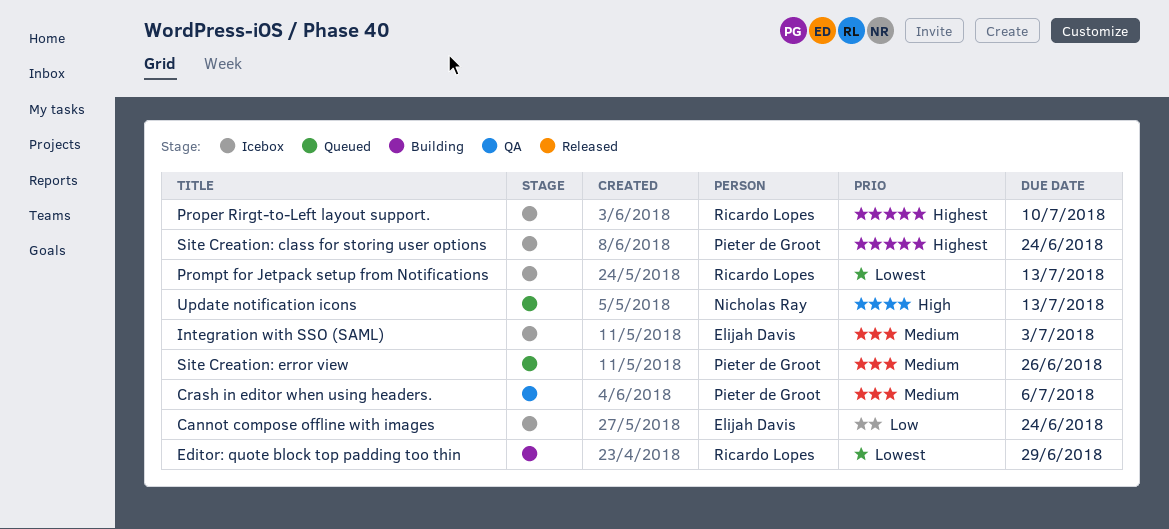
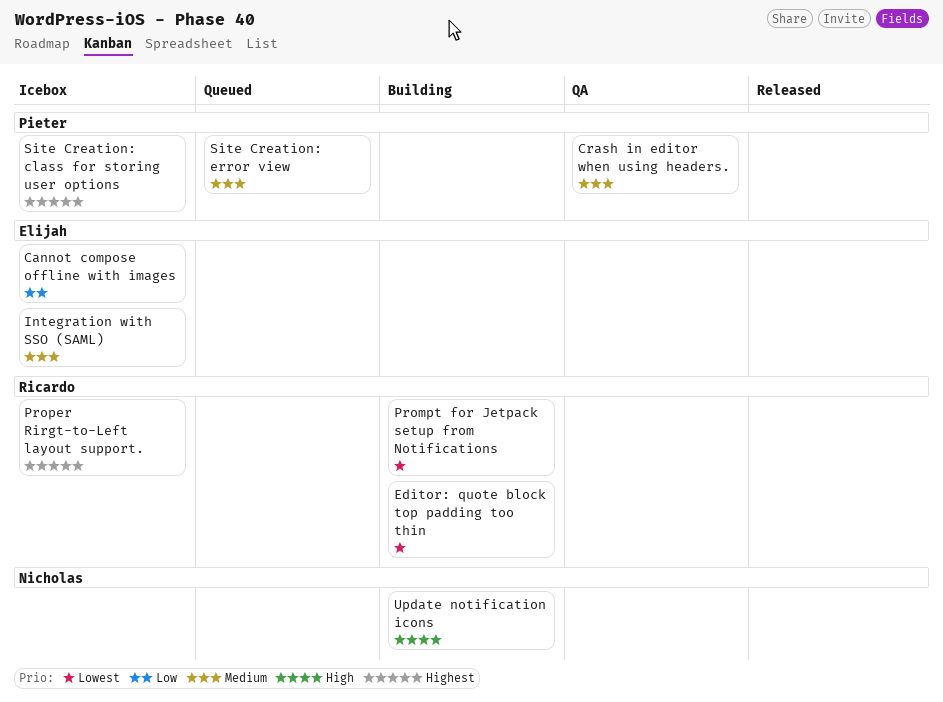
Prompt for Jetpack setup from Notifications, status: Icebox -> Building
Update notification icons, status: Queued -> Building

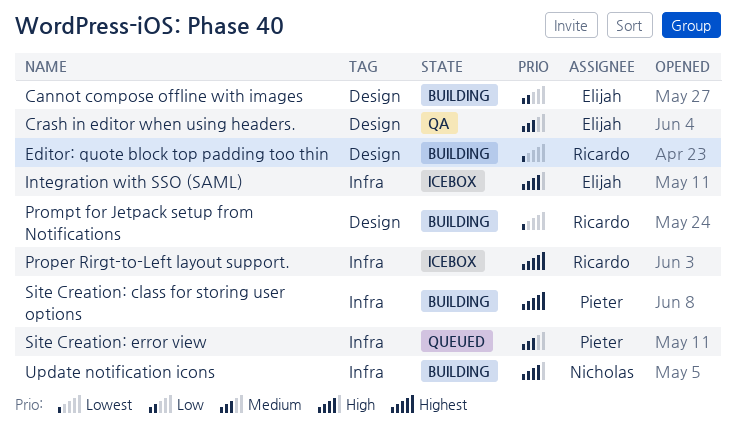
Cannot compose offline with images, status: Icebox -> Building
Crash in editor when using headers., owner: Pieter -> Elijah
Integration with SSO (SAML), priority: Medium -> High
Site Creation: class for storing user options, status: Icebox -> Building

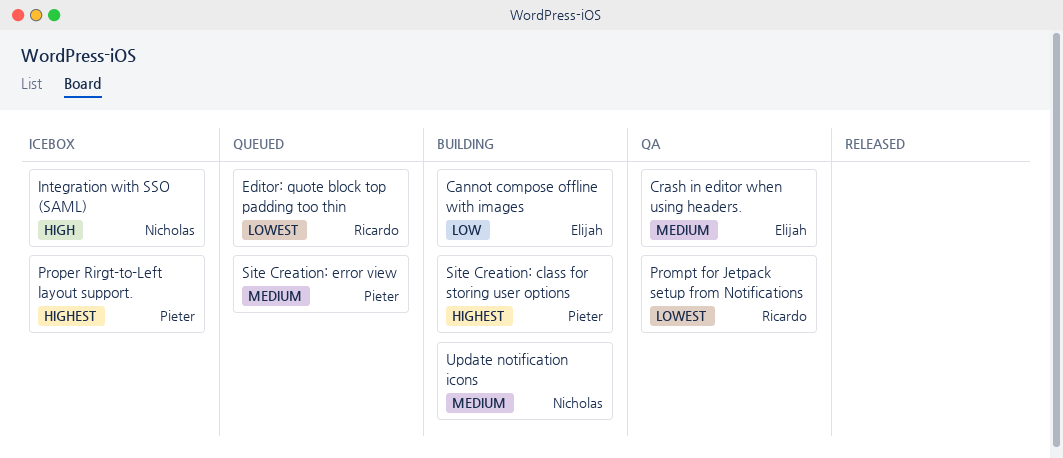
Editor: quote block top padding too thin, status: Building -> Queued
Integration with SSO (SAML), owner: Elijah -> Nicholas
Prompt for Jetpack setup from Notifications, status: Building -> QA
Proper Rirgt-to-Left layout support., owner: Ricardo -> Pieter
Update notification icons, priority: High -> Medium

